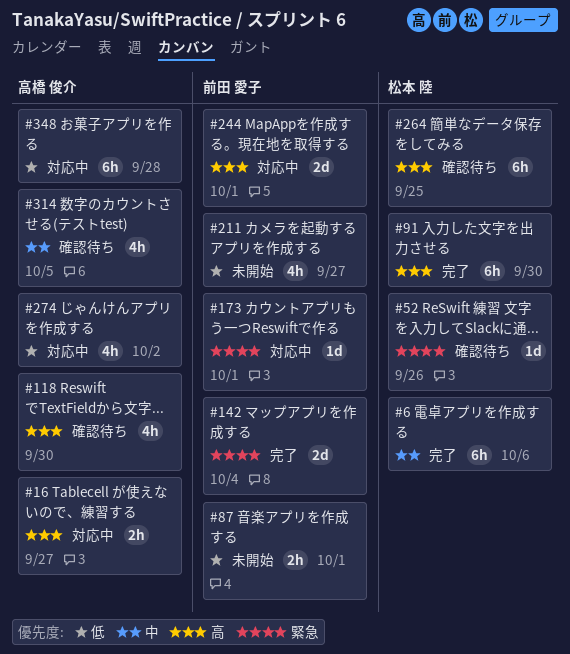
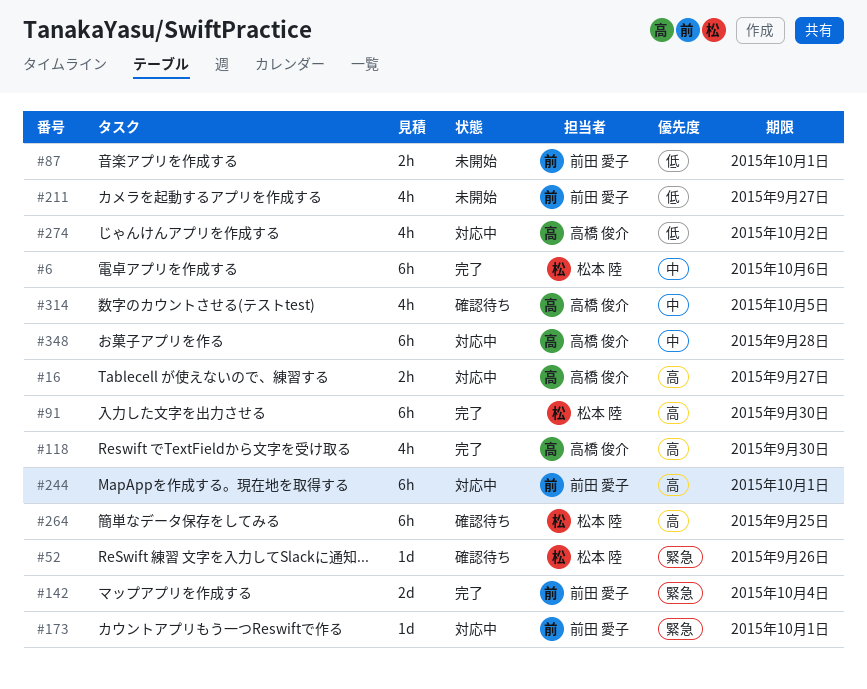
#118, status: 確認待ち -> 完了
#244, estimate: 2d -> 6h
#348, priority: 低 -> 中

